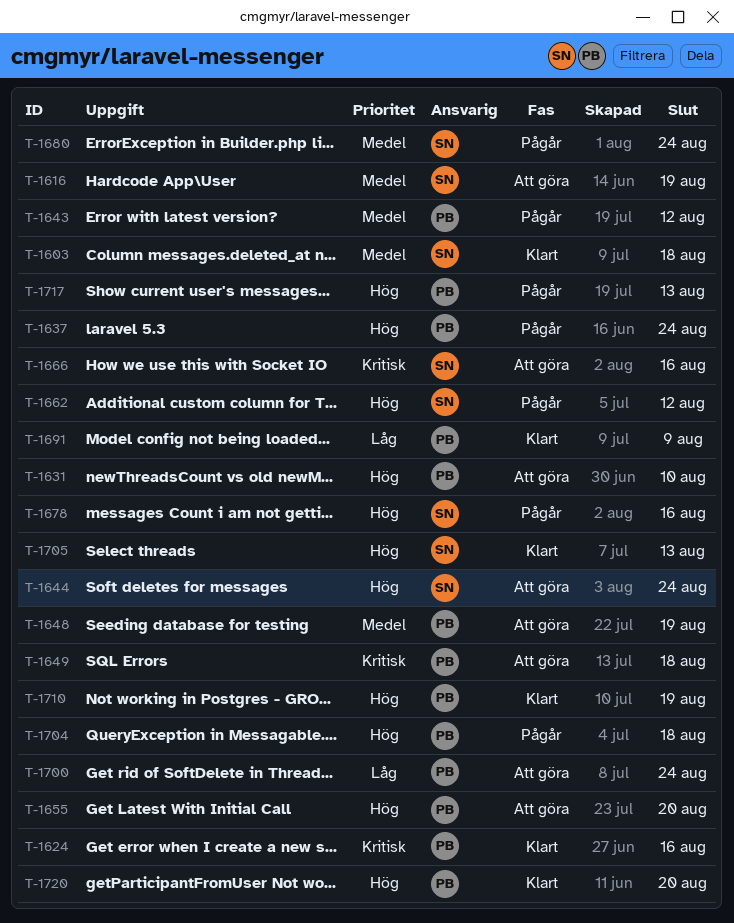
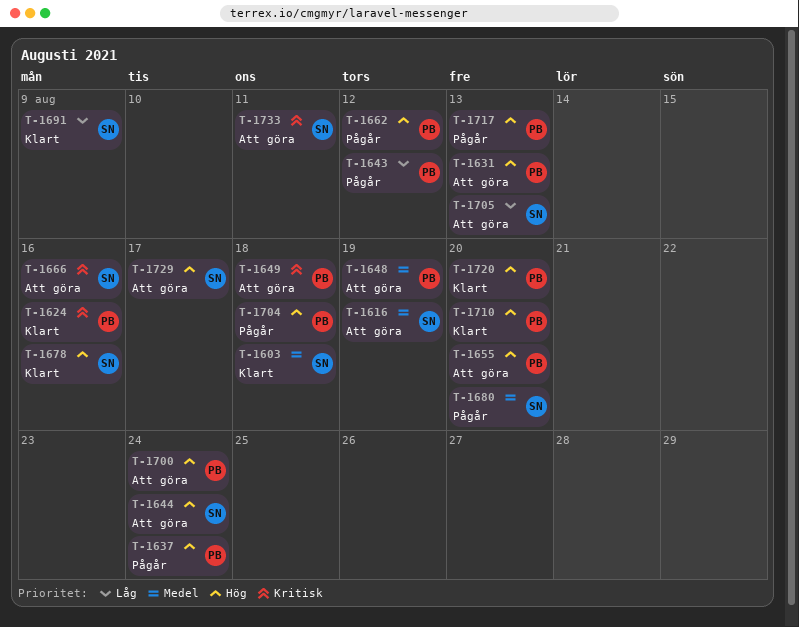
T-1631, due: Aug 10 -> Aug 13
T-1643, priority: Medel -> Låg
T-1662, owner: SN -> PB
T-1678, status: Pågår -> Klart
T-1680, due: Aug 24 -> Aug 20
T-1691, owner: PB -> SN
T-1700, priority: Låg -> Hög
T-1705, status: Klart -> Att göra
T-1705, priority: Hög -> Låg
T-1710, due: Aug 19 -> Aug 20
T-1729: none -> present
T-1733: none -> present

